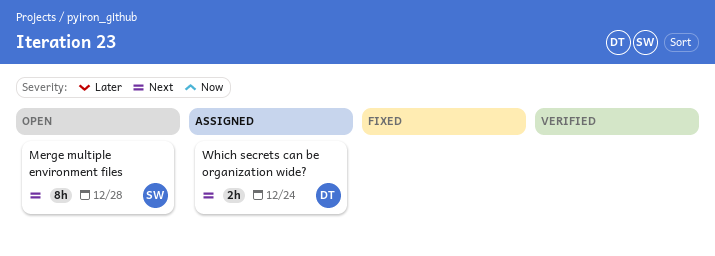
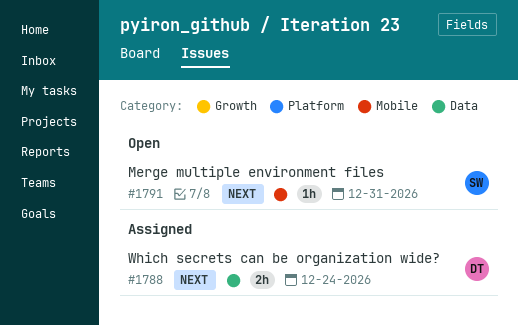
Merge multiple environment files, estimate: 8h -> 1h
Merge multiple environment files, due: Dec 28 -> Dec 31

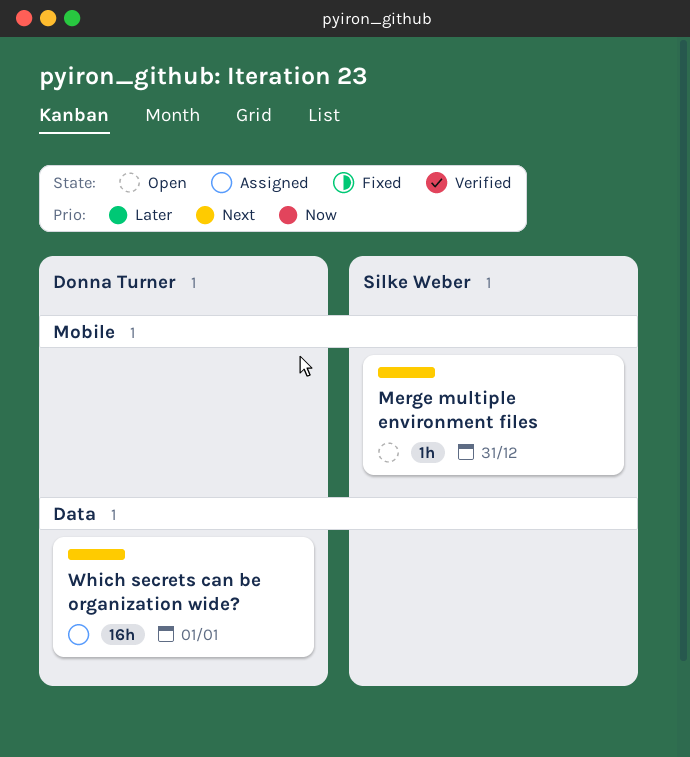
Which secrets can be organization wide?, estimate: 2h -> 16h
Which secrets can be organization wide?, due: Dec 24 -> Jan 1

